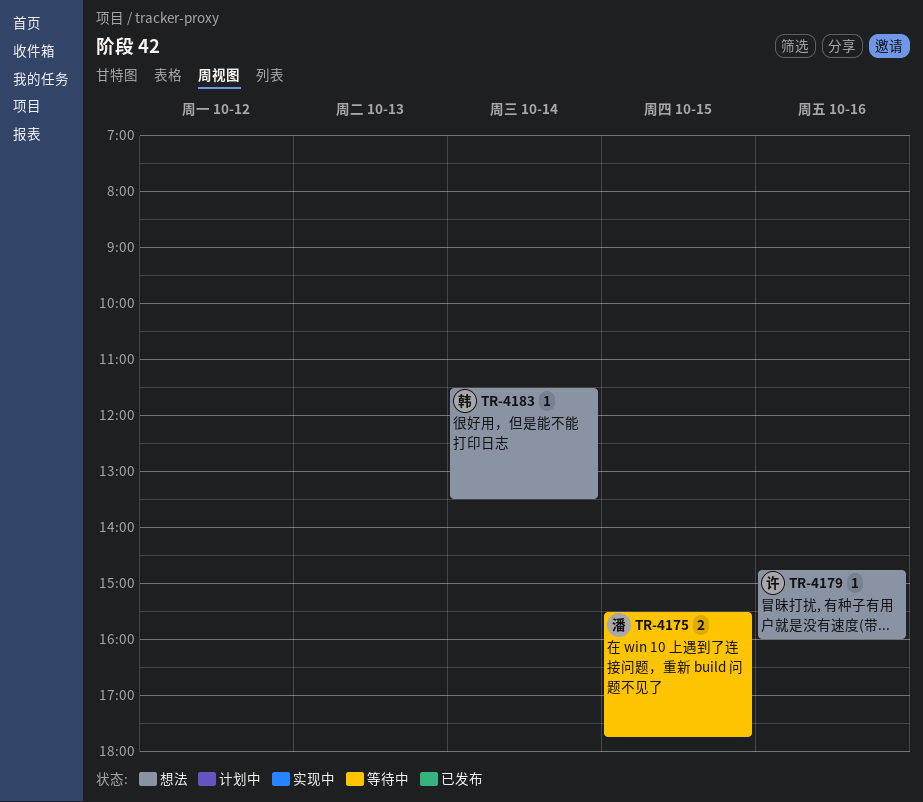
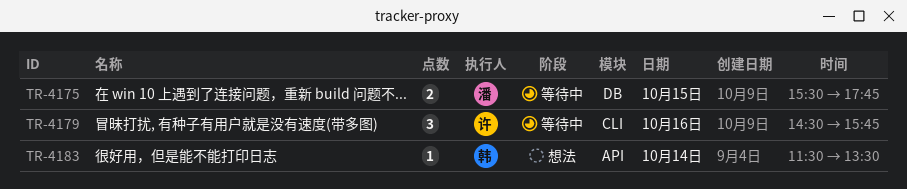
TR-4179, status: 想法 -> 等待中
TR-4179, estimate: 1 -> 3
TR-4179, begins: 14:45 -> 14:30
TR-4179, ends: 16:00 -> 15:45

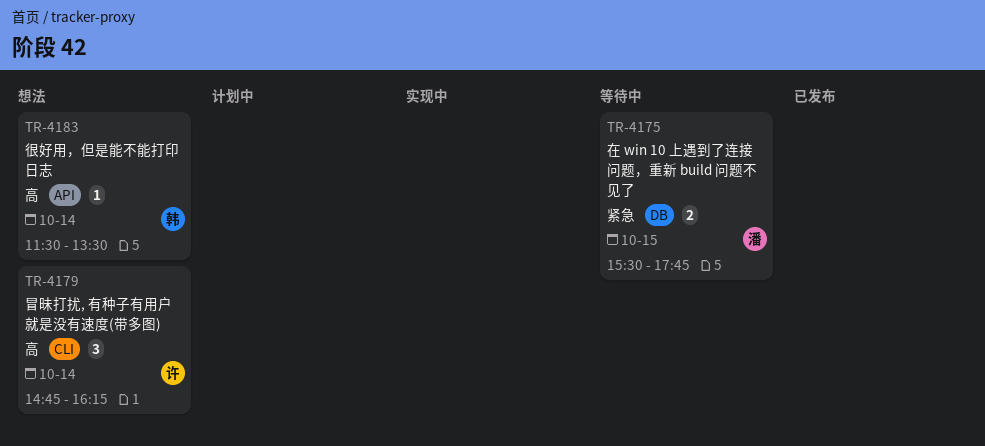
TR-4179, status: 等待中 -> 想法
TR-4179, day: Oct 16 -> Oct 14
TR-4179, begins: 14:30 -> 14:45
TR-4179, ends: 15:45 -> 16:15

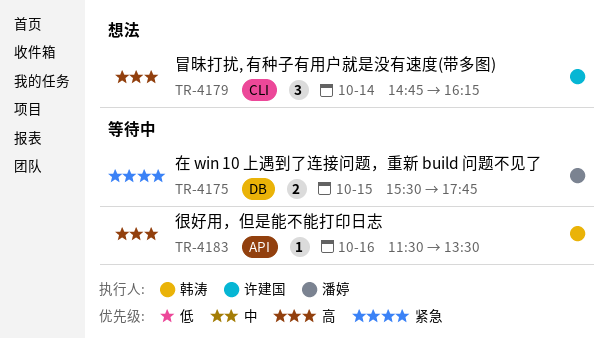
TR-4183, status: 想法 -> 等待中
TR-4183, day: Oct 14 -> Oct 16

